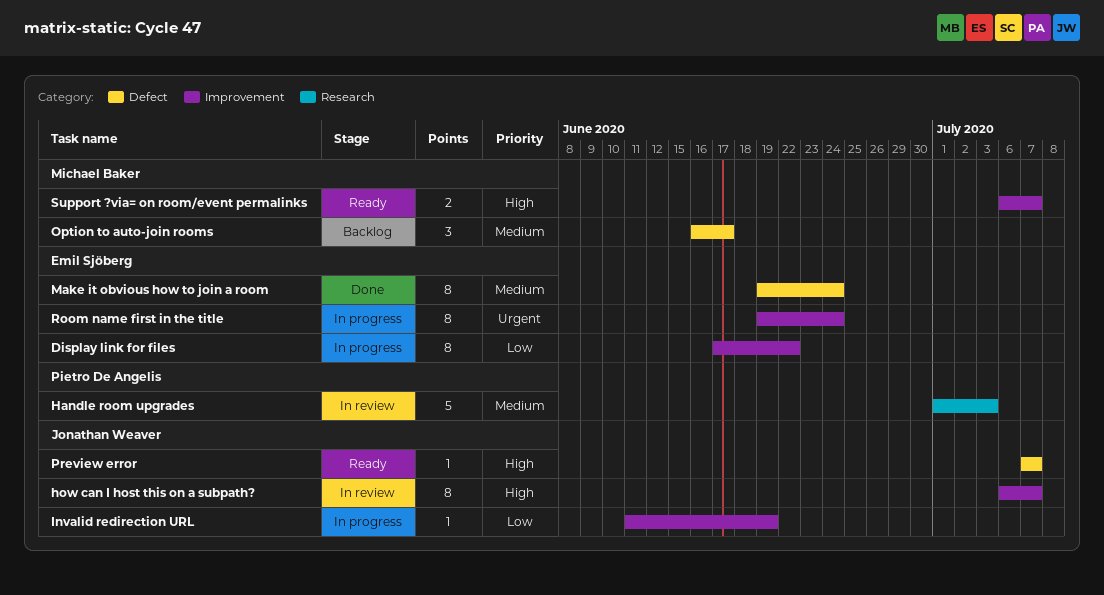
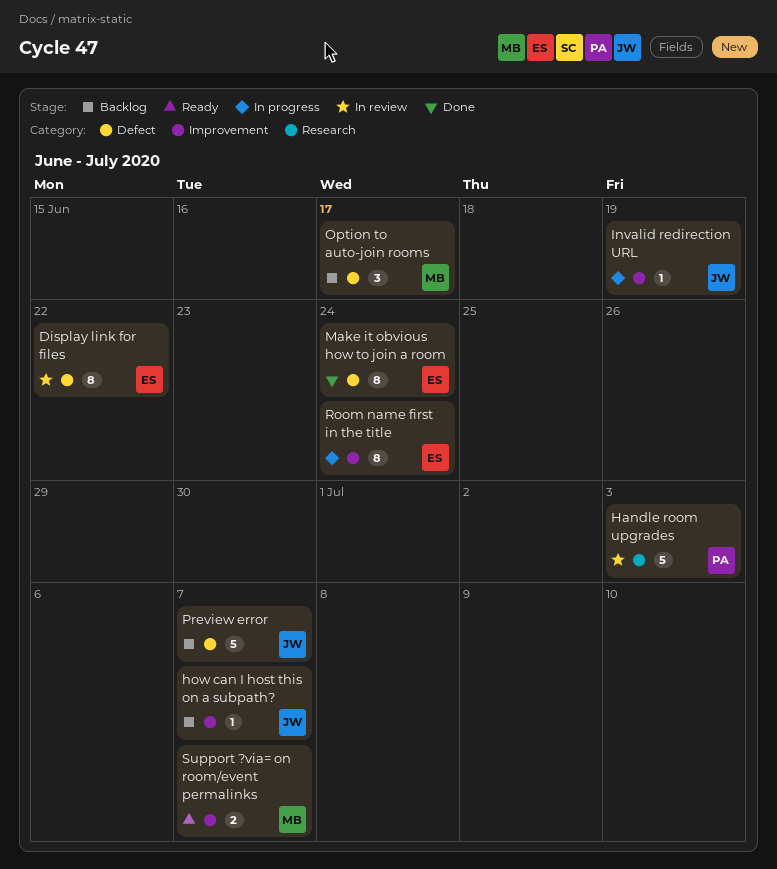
Display link for files, status: In progress -> In review
Display link for files, label: Improvement -> Defect
how can I host this on a subpath?, status: In review -> Backlog
how can I host this on a subpath?, estimate: 8 -> 1
Preview error, status: Ready -> Backlog
Preview error, estimate: 1 -> 5

